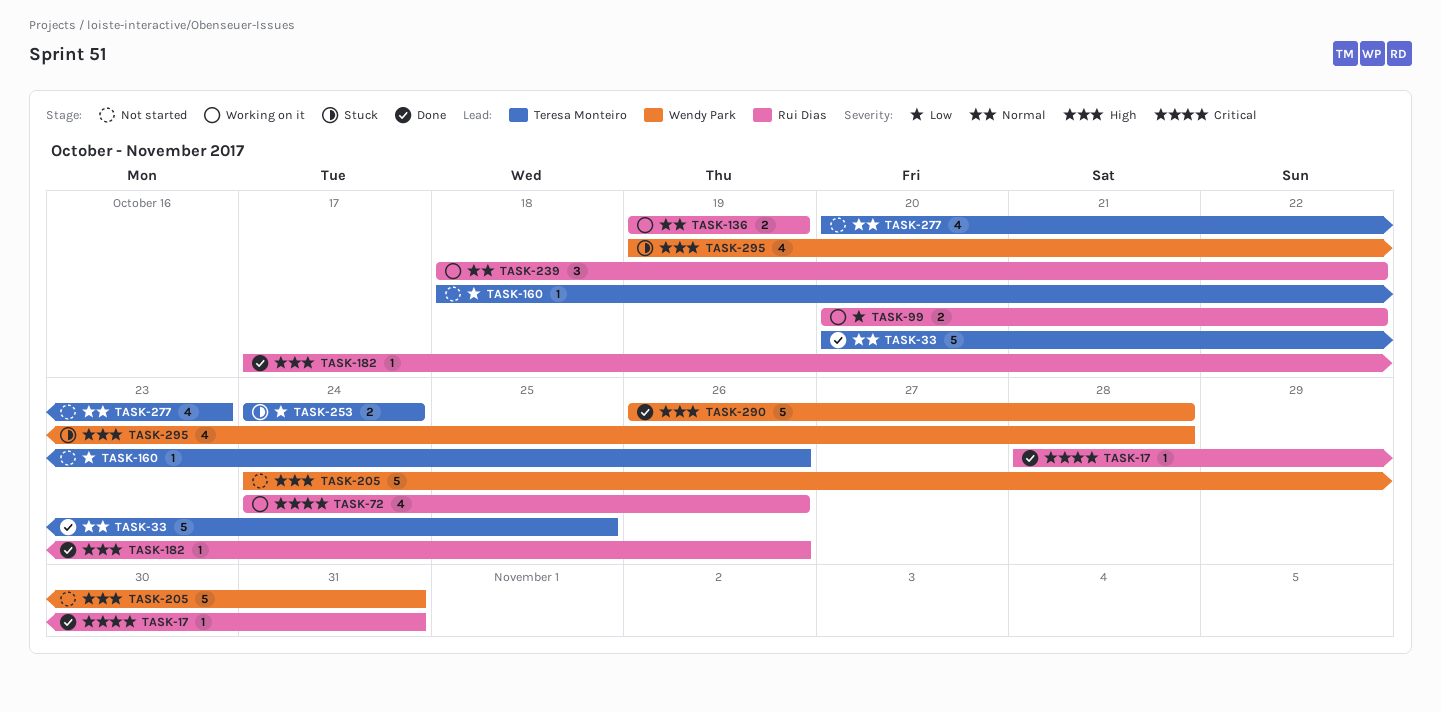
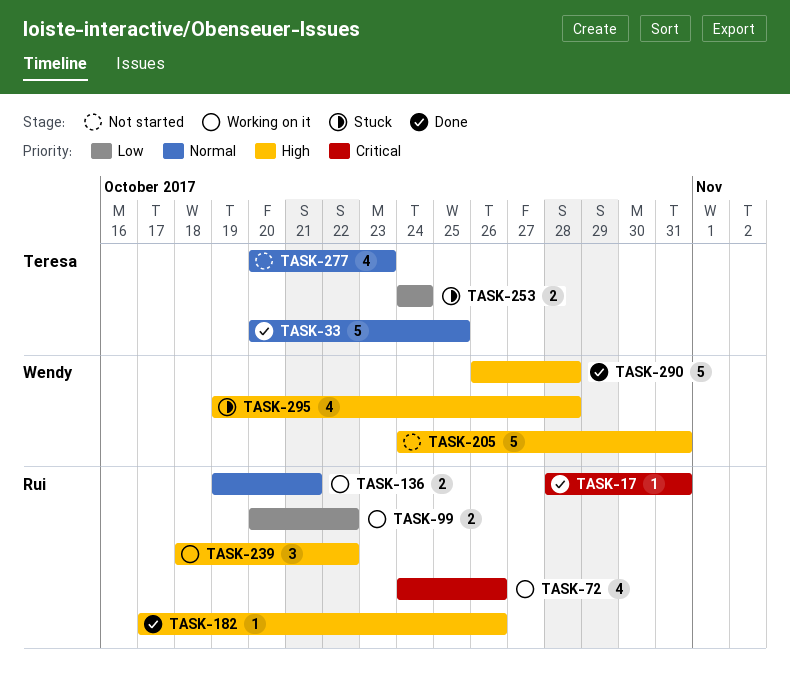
TASK-136, due: Oct 19 -> Oct 21
TASK-160: present -> none
TASK-239, priority: Normal -> High

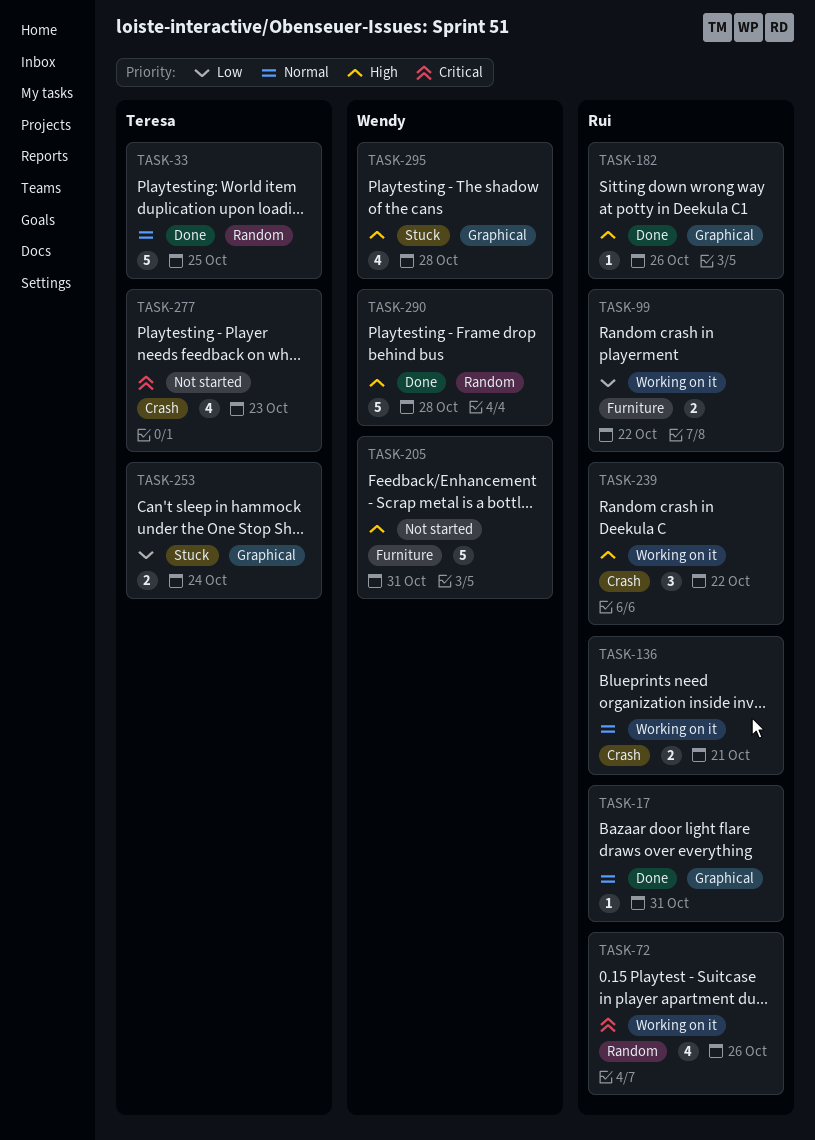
TASK-17, priority: Critical -> Normal
TASK-277, priority: Normal -> Critical

